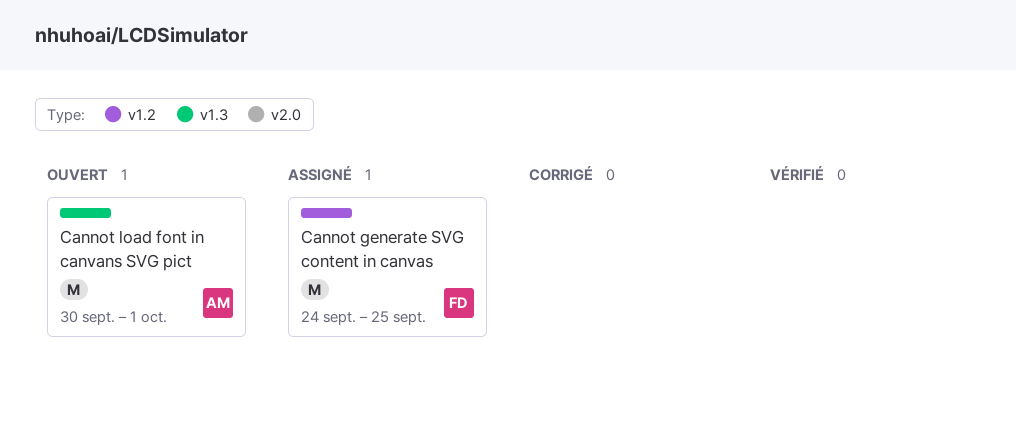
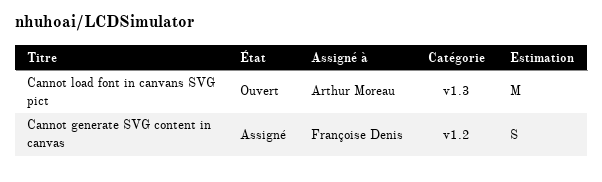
Cannot generate SVG content in canvas, estimate: M -> S

